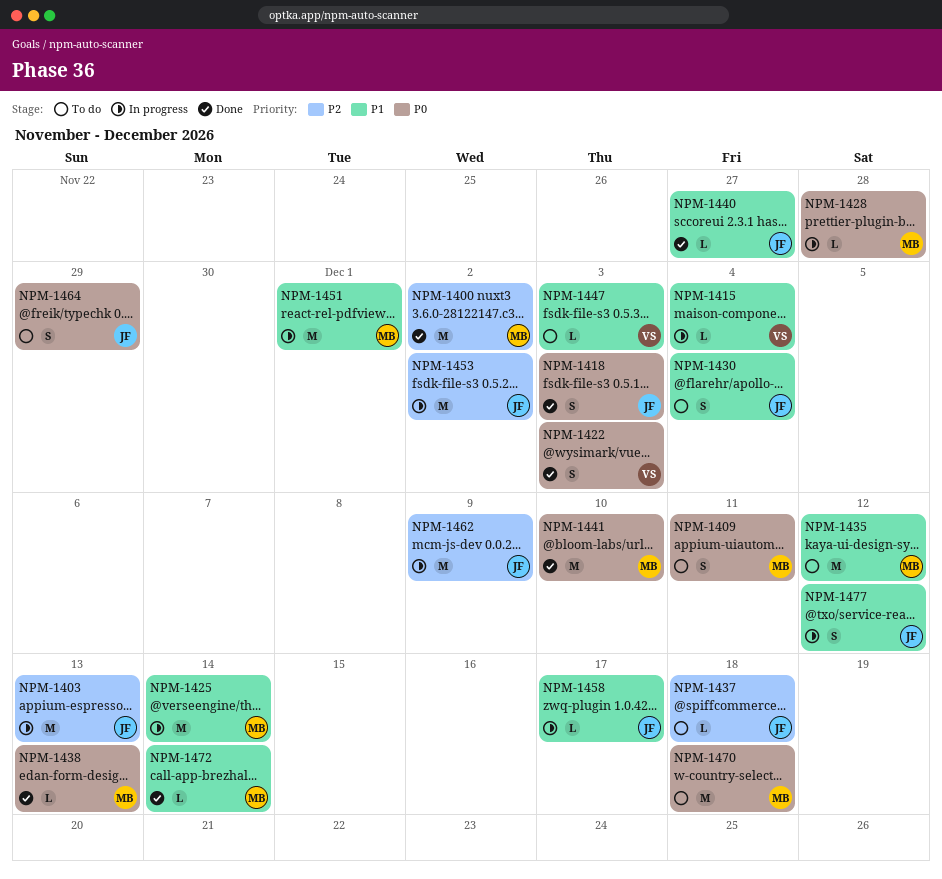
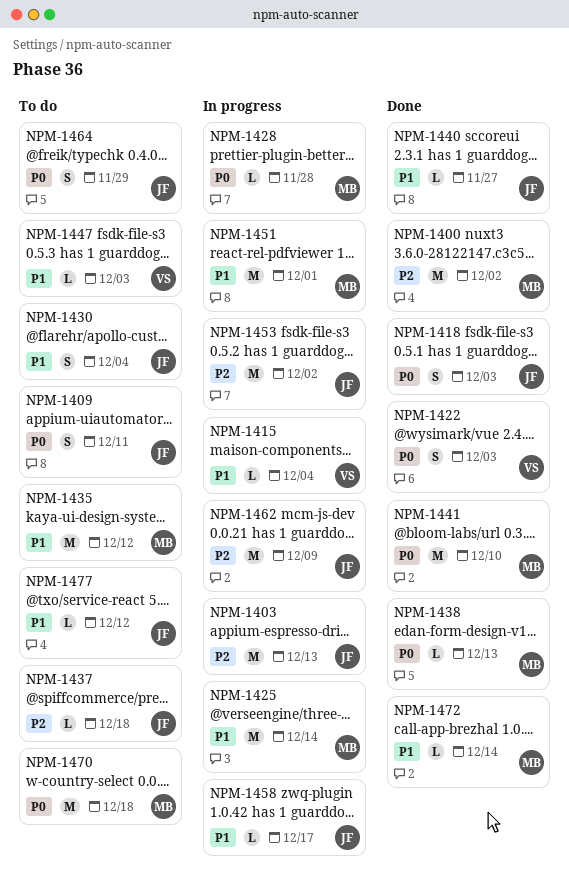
NPM-1409, owner: MB -> JF
NPM-1477, status: In progress -> To do
NPM-1477, estimate: S -> L

